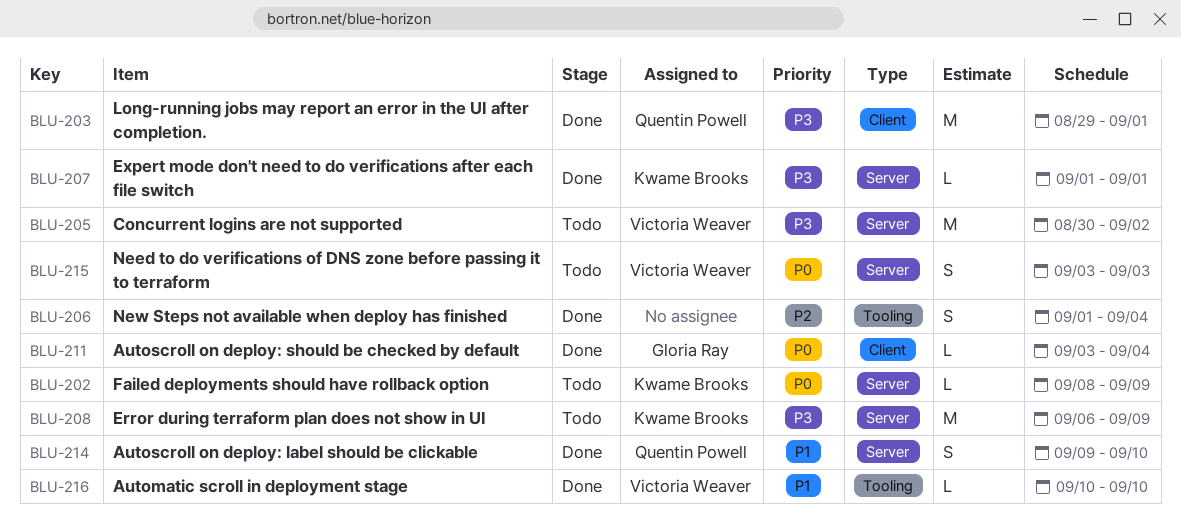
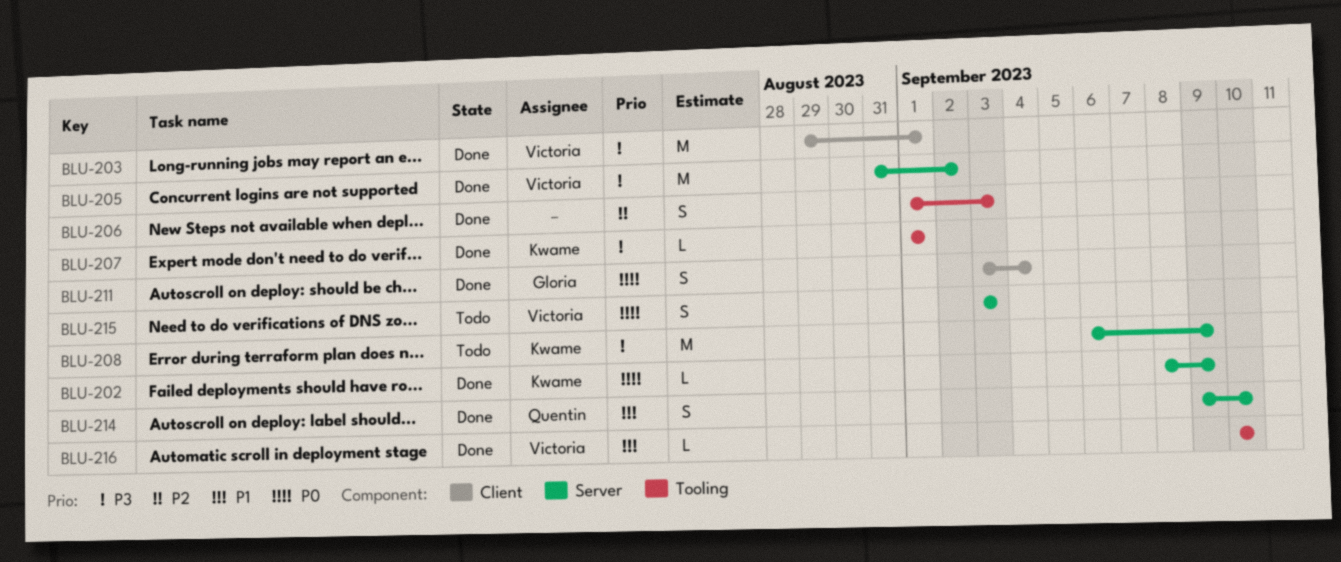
BLU-202, status: Todo -> Done
BLU-203, owner: Quentin Powell -> Victoria Weaver
BLU-205, status: Todo -> Done
BLU-205, start: Aug 30 -> Aug 31
BLU-206, due: Sep 4 -> Sep 3
BLU-207, label: Server -> Tooling
BLU-211, estimate: L -> S

